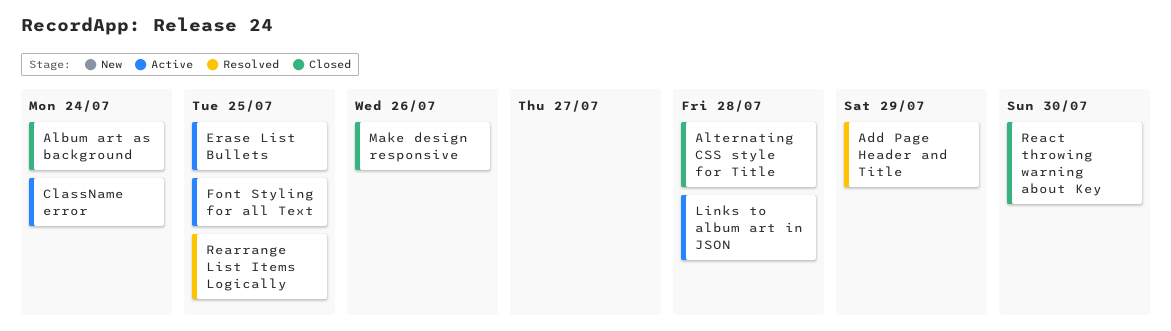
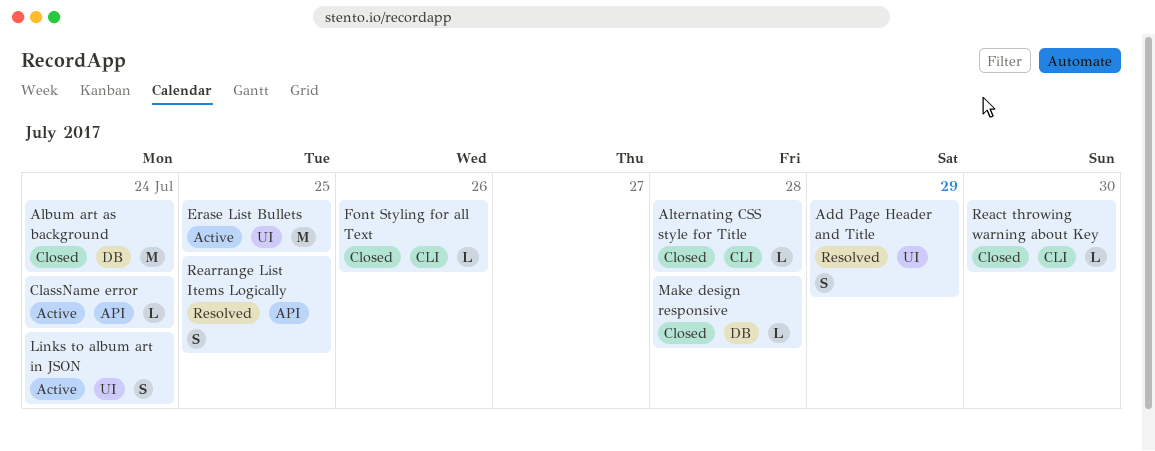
Font Styling for all Text, status: Active -> Closed
Font Styling for all Text, due: Jul 25 -> Jul 26
Links to album art in JSON, due: Jul 28 -> Jul 24
Make design responsive, due: Jul 26 -> Jul 28

